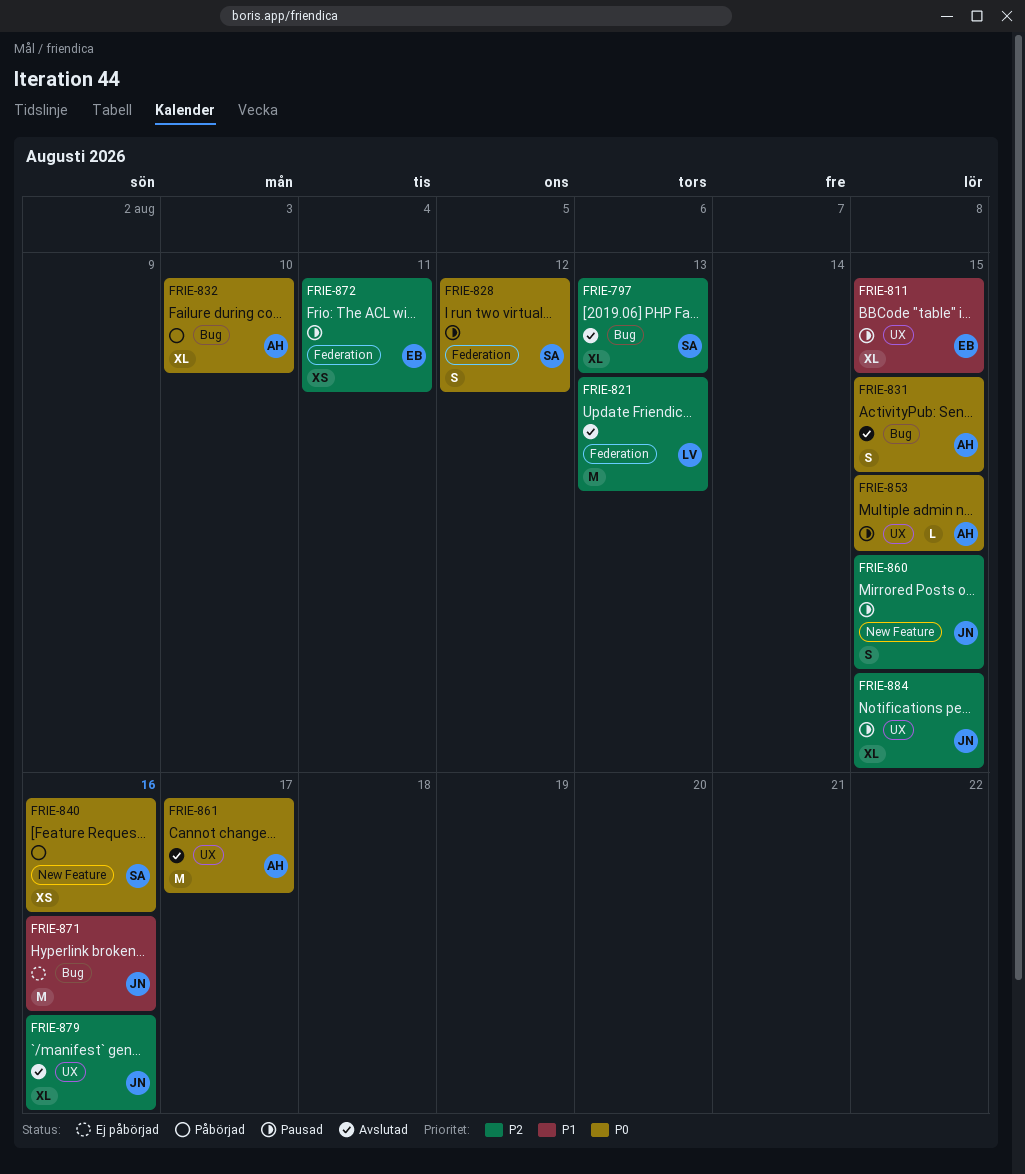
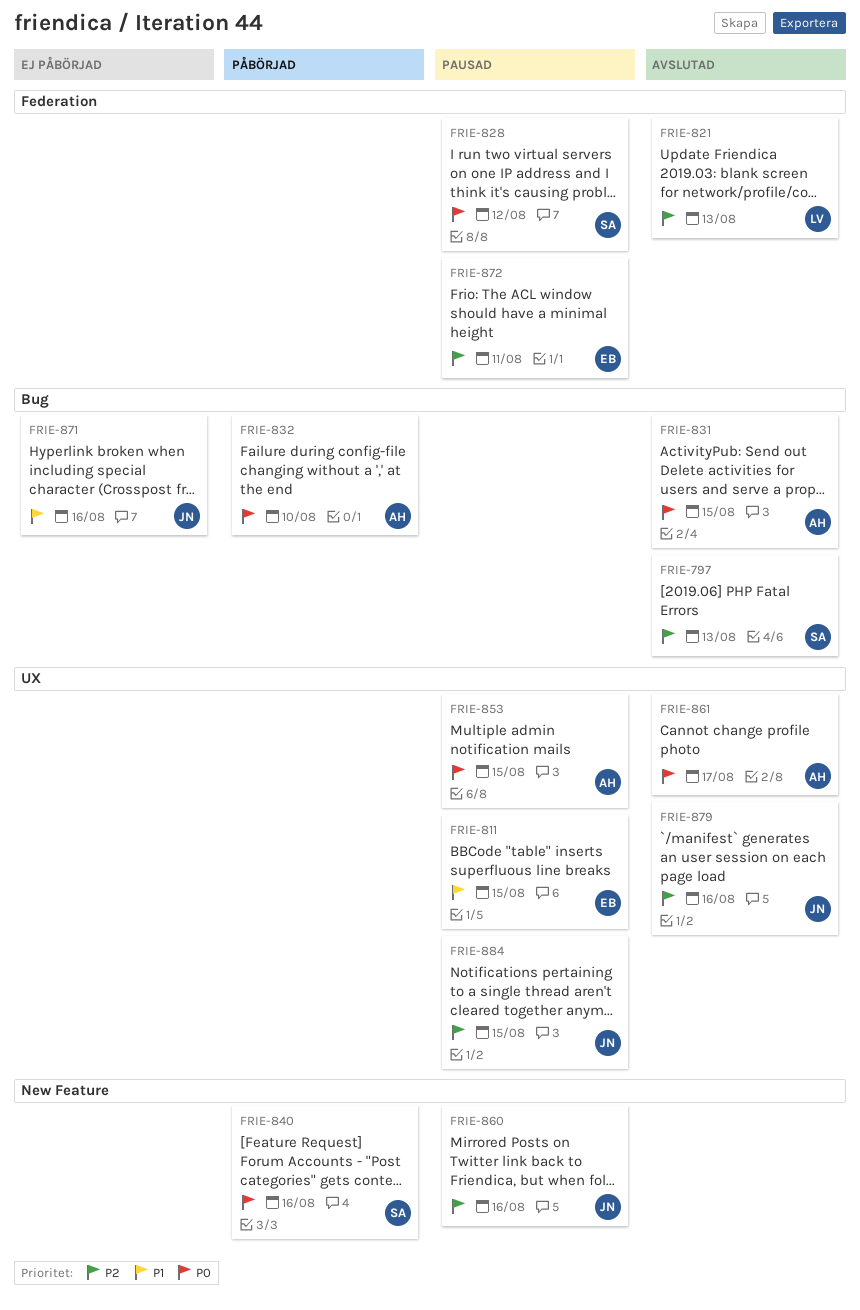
FRIE-860, due: Aug 15 -> Aug 16

